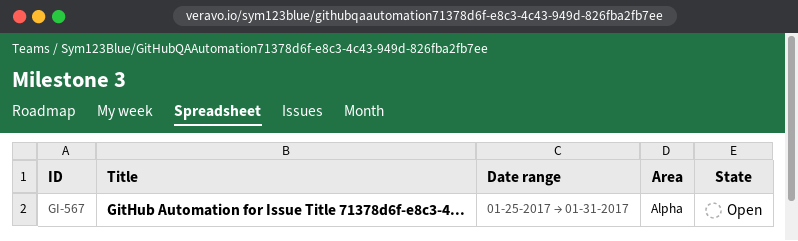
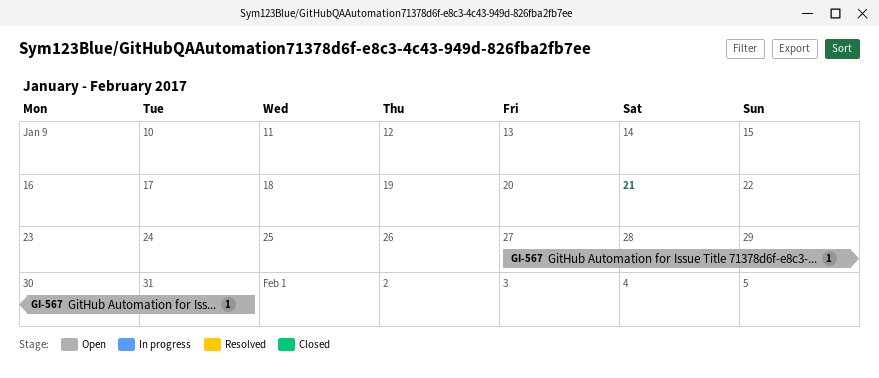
GI-567, start: Jan 25 -> Jan 27

